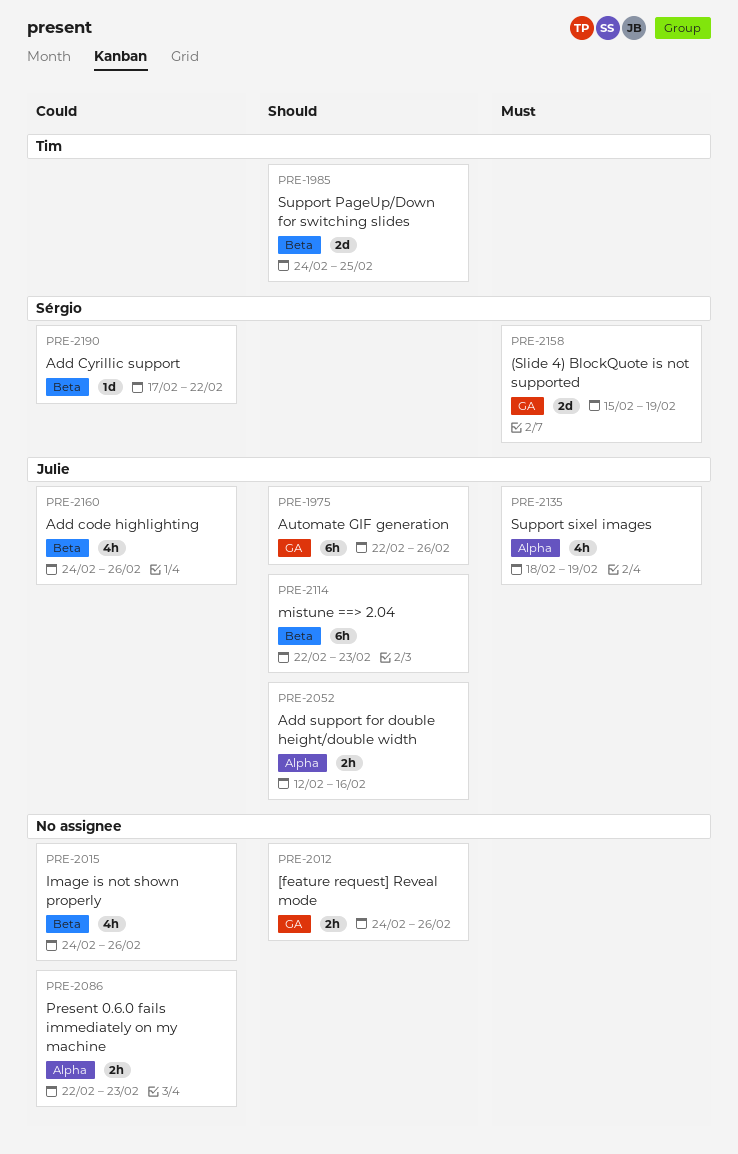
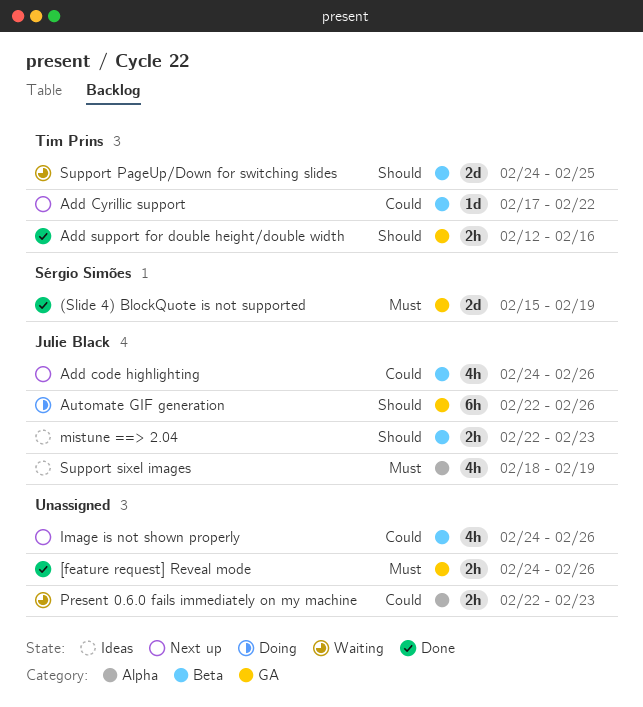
[feature request] Reveal mode, priority: Should -> Must
Add Cyrillic support, owner: Sérgio Simões -> Tim Prins
Add support for double height/double width, owner: Julie Black -> Tim Prins
Add support for double height/double width, label: Alpha -> GA
mistune ==> 2.04, estimate: 6h -> 2h

